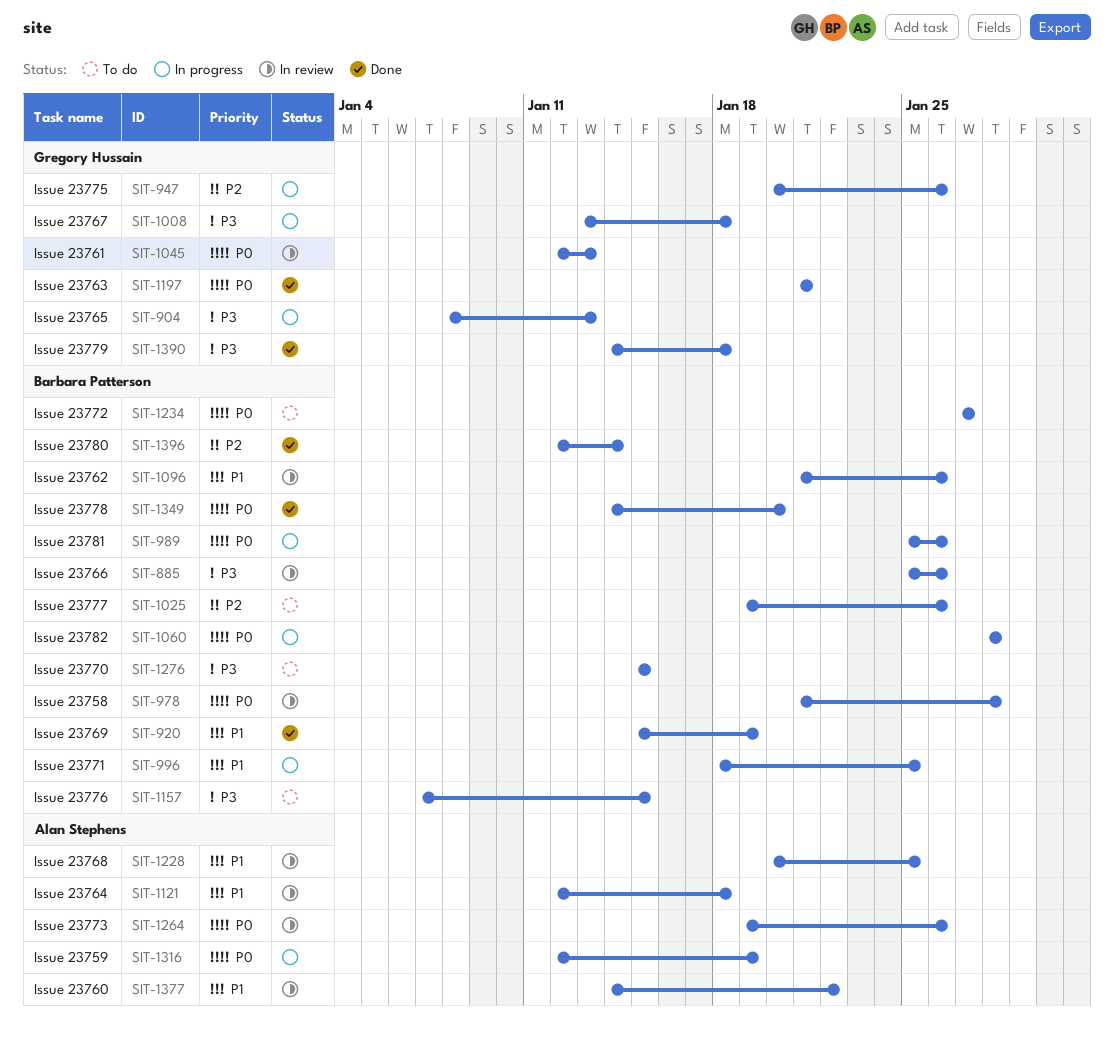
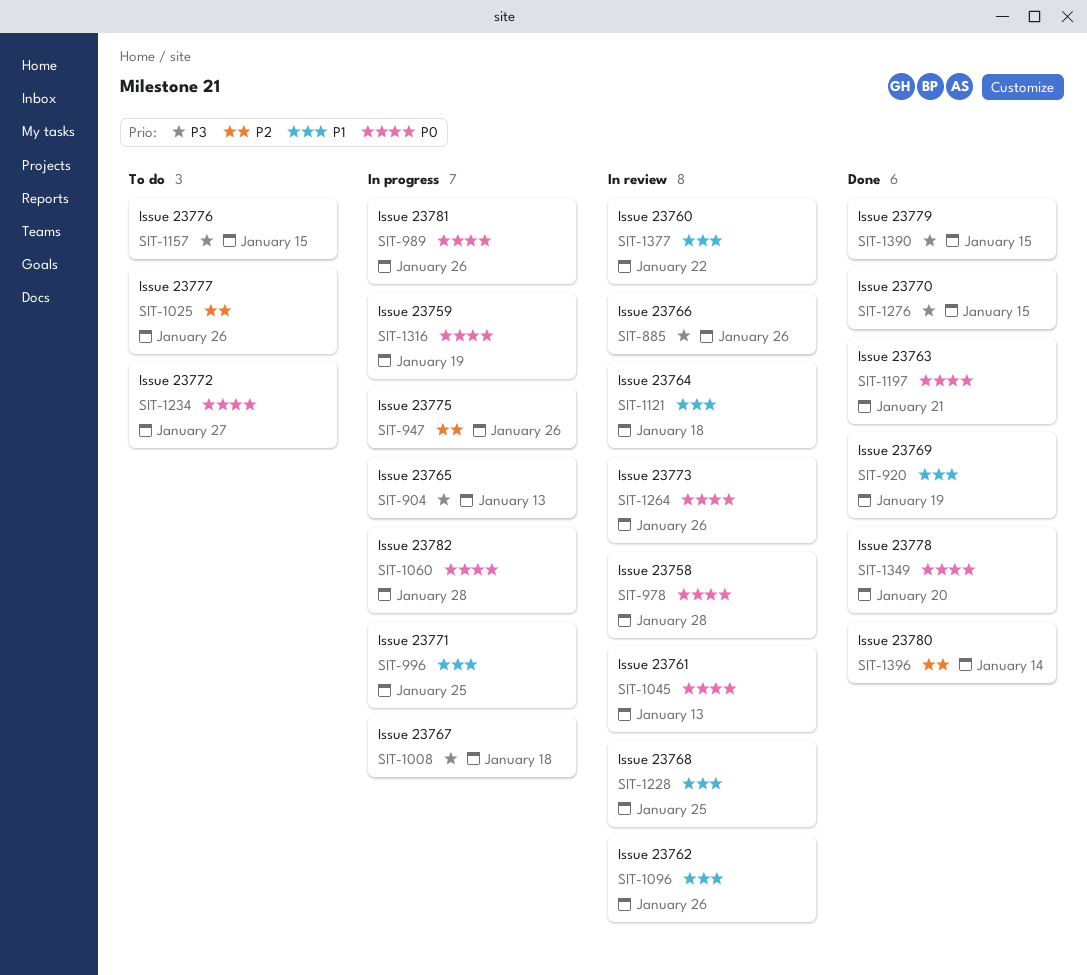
SIT-1276, status: To do -> Done
SIT-1390, due: Jan 18 -> Jan 15

